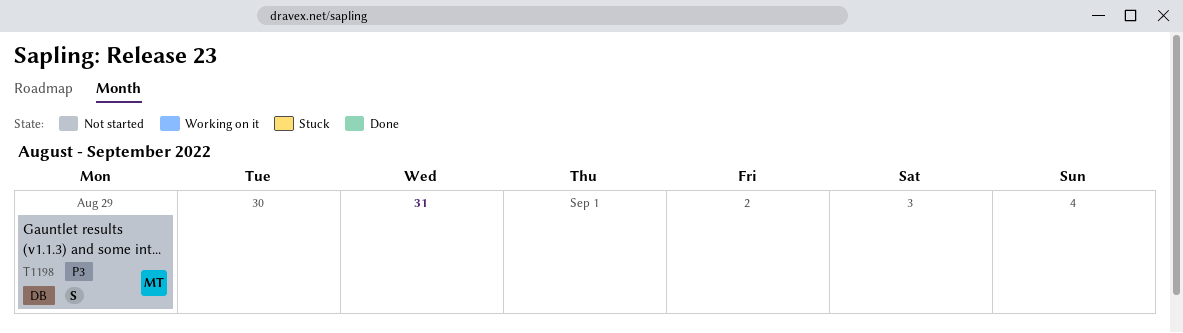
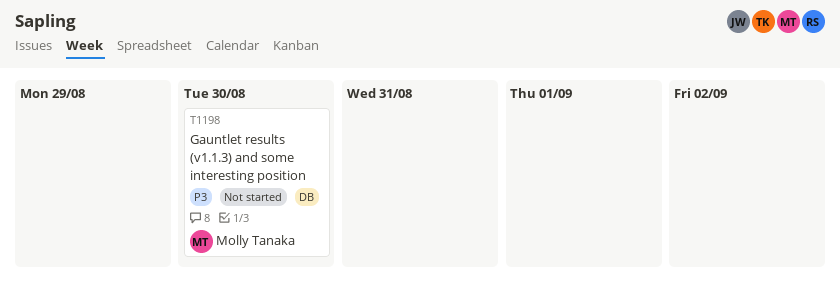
T1198, due: Aug 29 -> Aug 30

